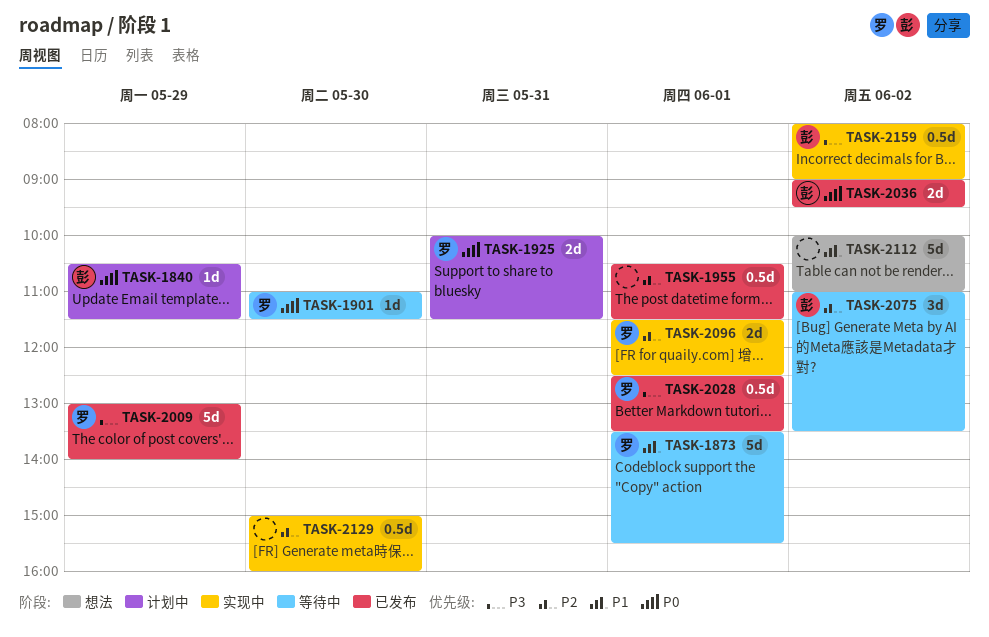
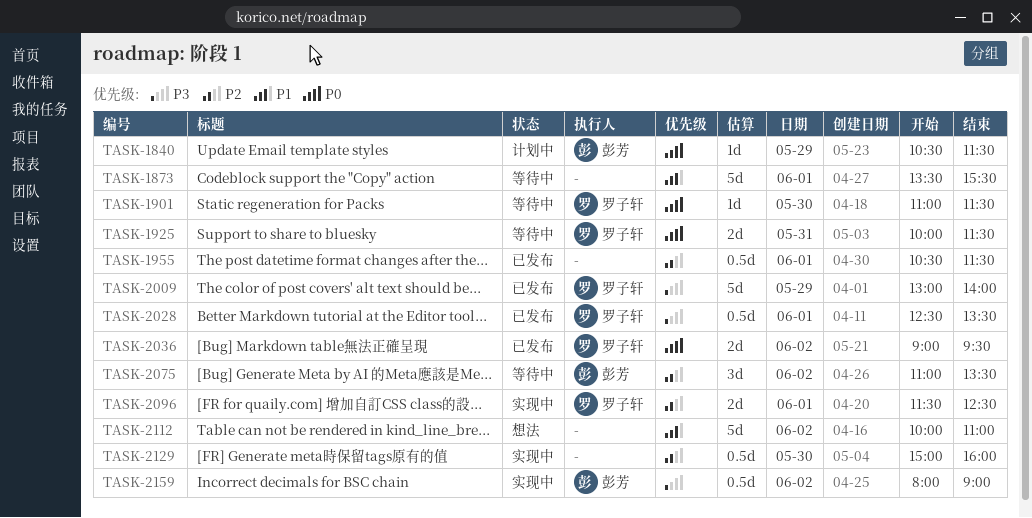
TASK-1873, owner: 罗子轩 -> none
TASK-1925, status: 计划中 -> 等待中
TASK-2036, owner: 彭芳 -> 罗子轩

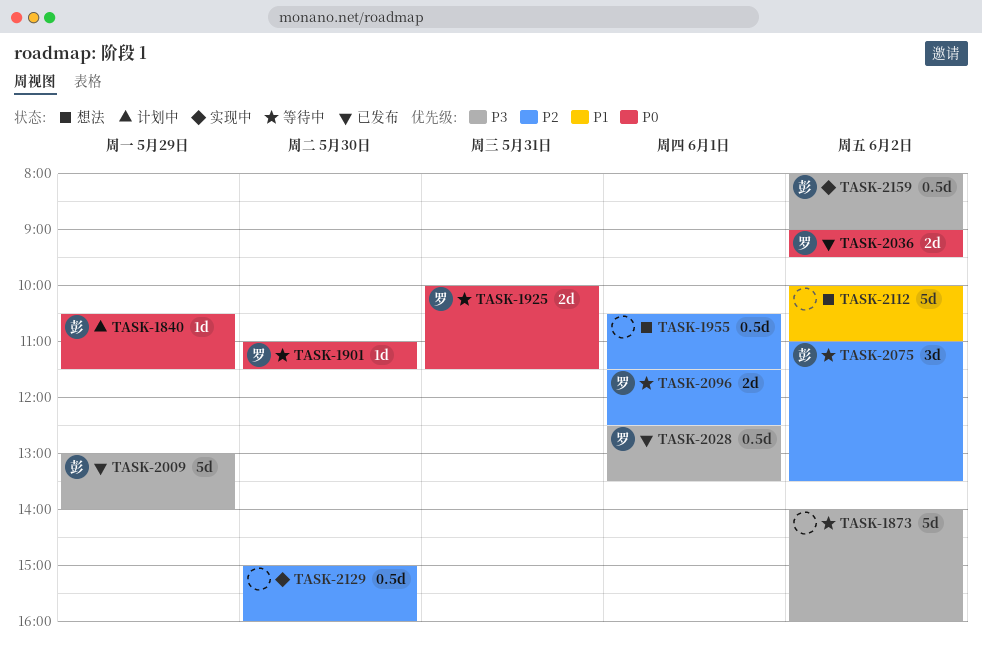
TASK-1873, priority: P1 -> P3
TASK-1873, day: Jun 1 -> Jun 2
TASK-1873, begins: 13:30 -> 14:00
TASK-1873, ends: 15:30 -> 16:00
TASK-1955, status: 已发布 -> 想法
TASK-2009, owner: 罗子轩 -> 彭芳
TASK-2096, status: 实现中 -> 等待中

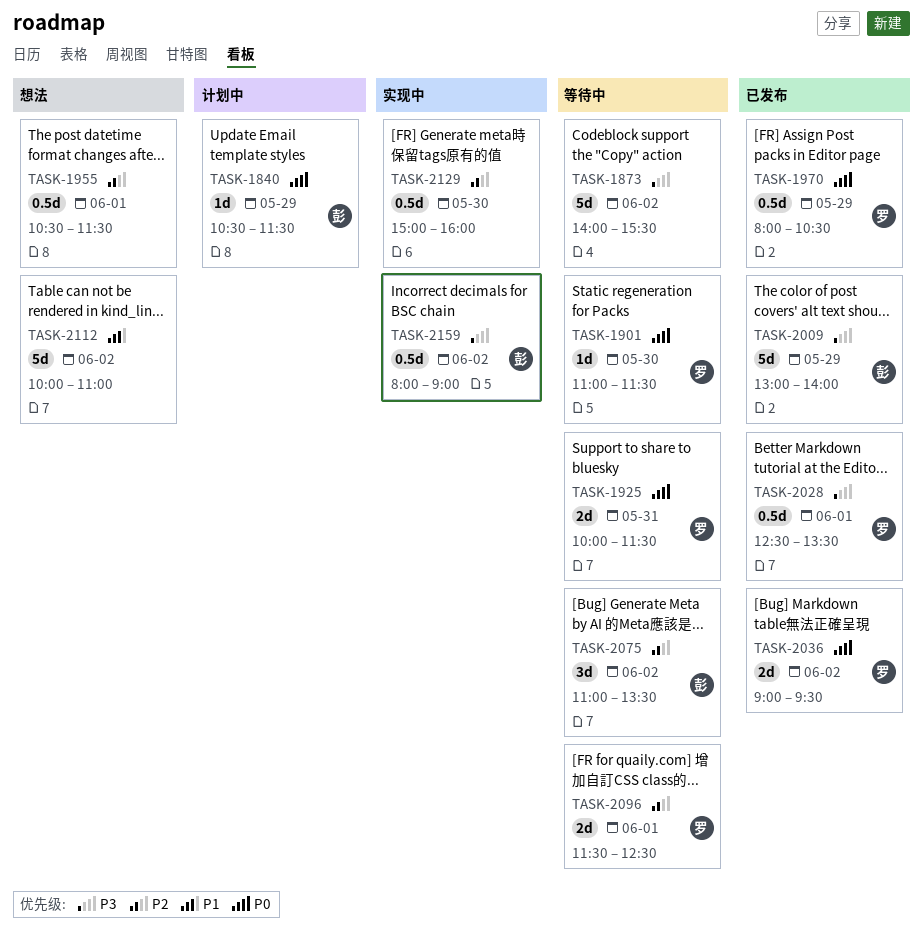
TASK-1873, ends: 16:00 -> 15:30
TASK-1970: none -> present

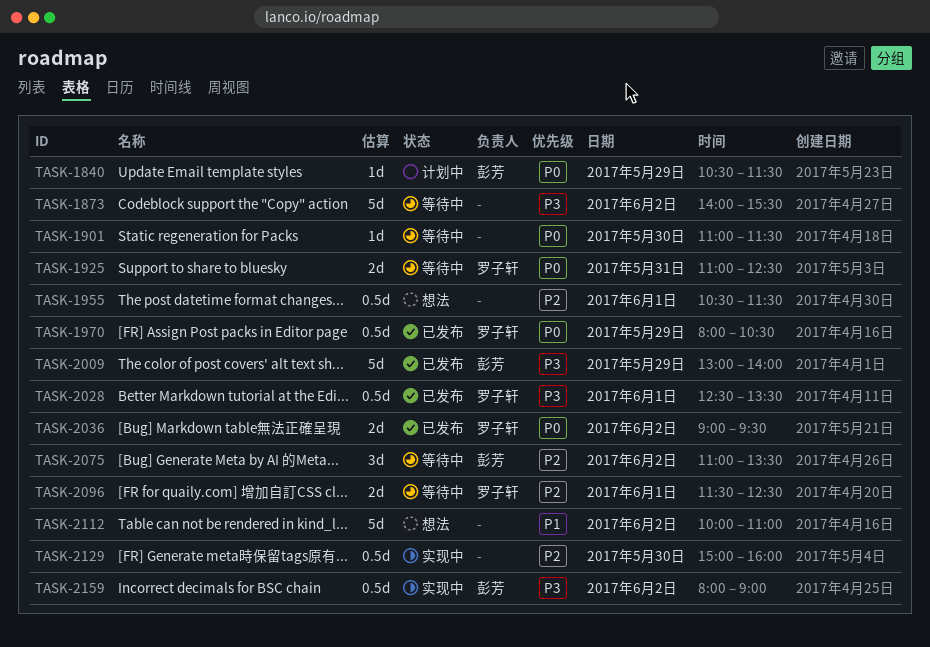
TASK-1901, owner: 罗子轩 -> none
TASK-1925, begins: 10:00 -> 11:00
TASK-1925, ends: 11:30 -> 12:30

